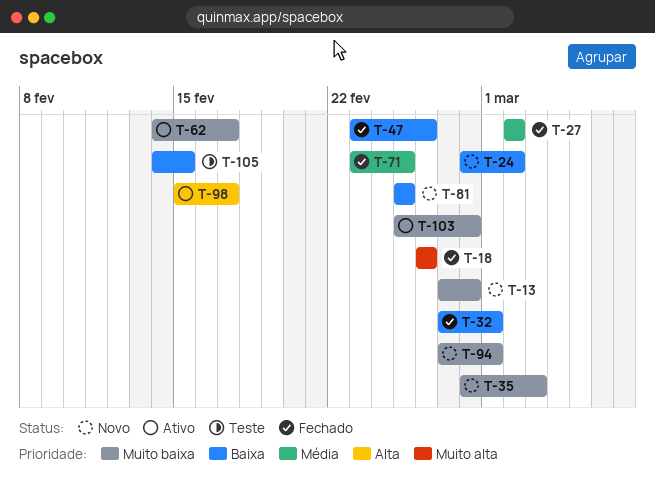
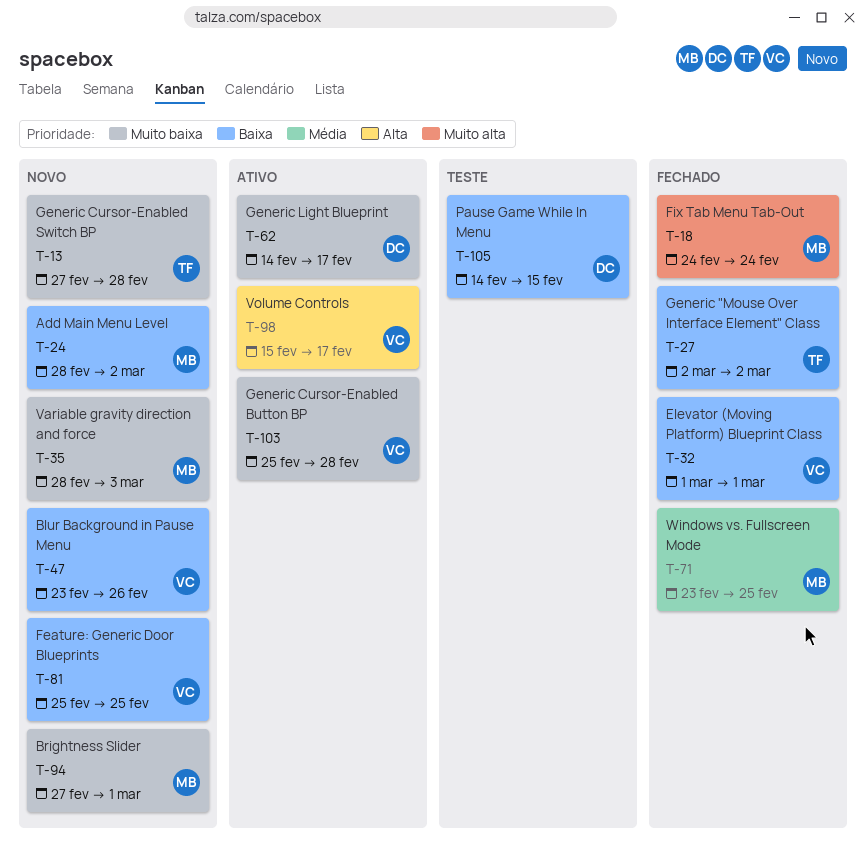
T-18, start: Feb 26 -> Feb 24
T-18, due: Feb 26 -> Feb 24
T-27, priority: Média -> Baixa
T-32, start: Feb 27 -> Mar 1
T-47, status: Fechado -> Novo

